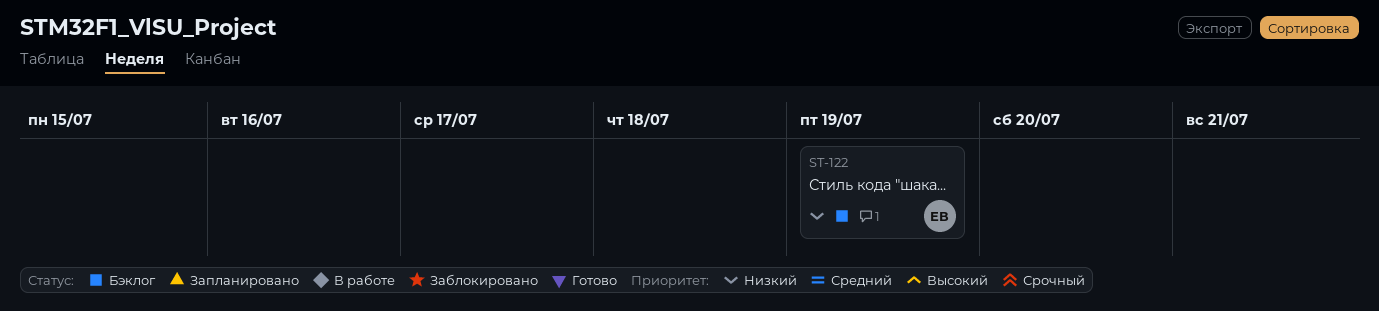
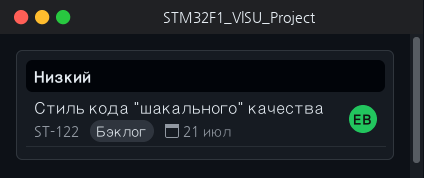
ST-122, due: Jul 19 -> Jul 21

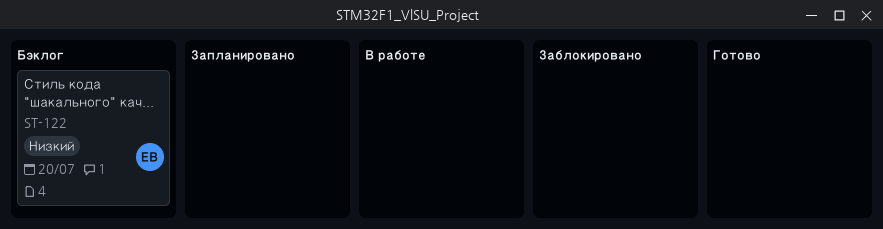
ST-122, due: Jul 21 -> Jul 20

